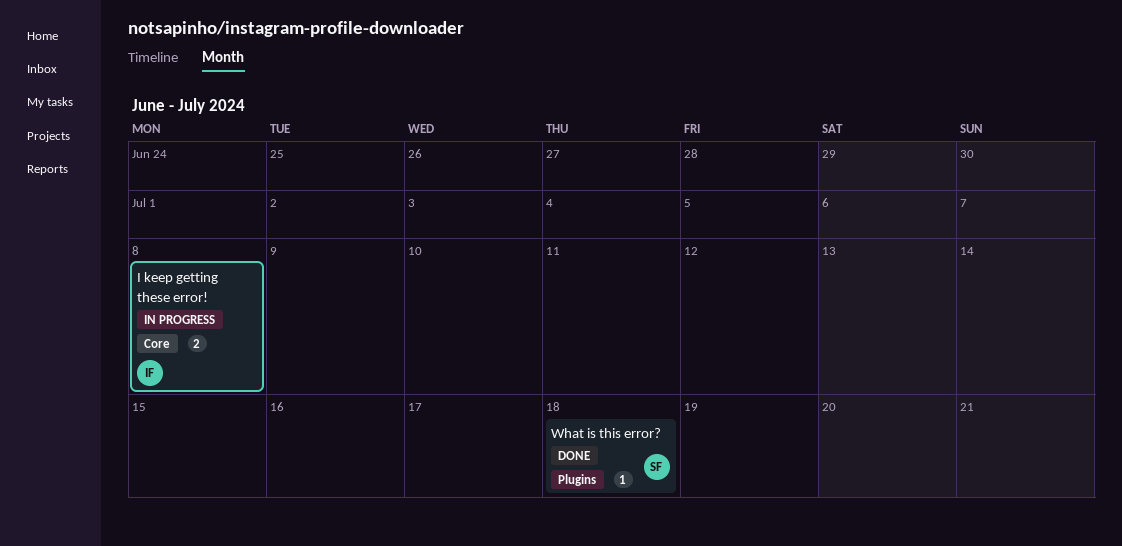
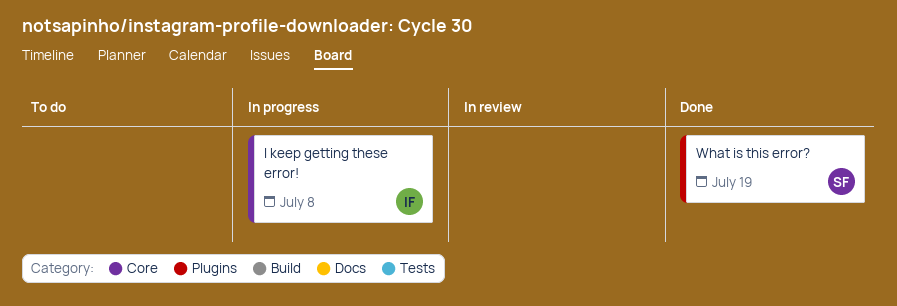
What is this error?, due: Jul 18 -> Jul 19

